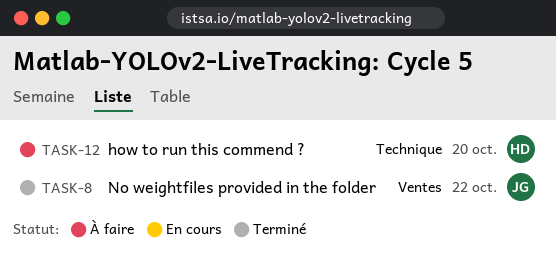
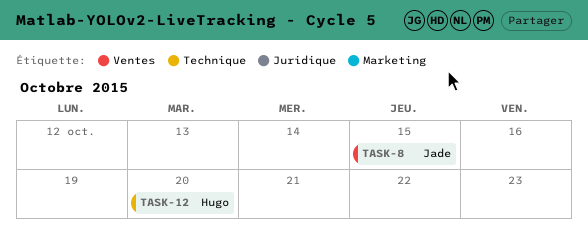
TASK-8, due: Oct 22 -> Oct 15

